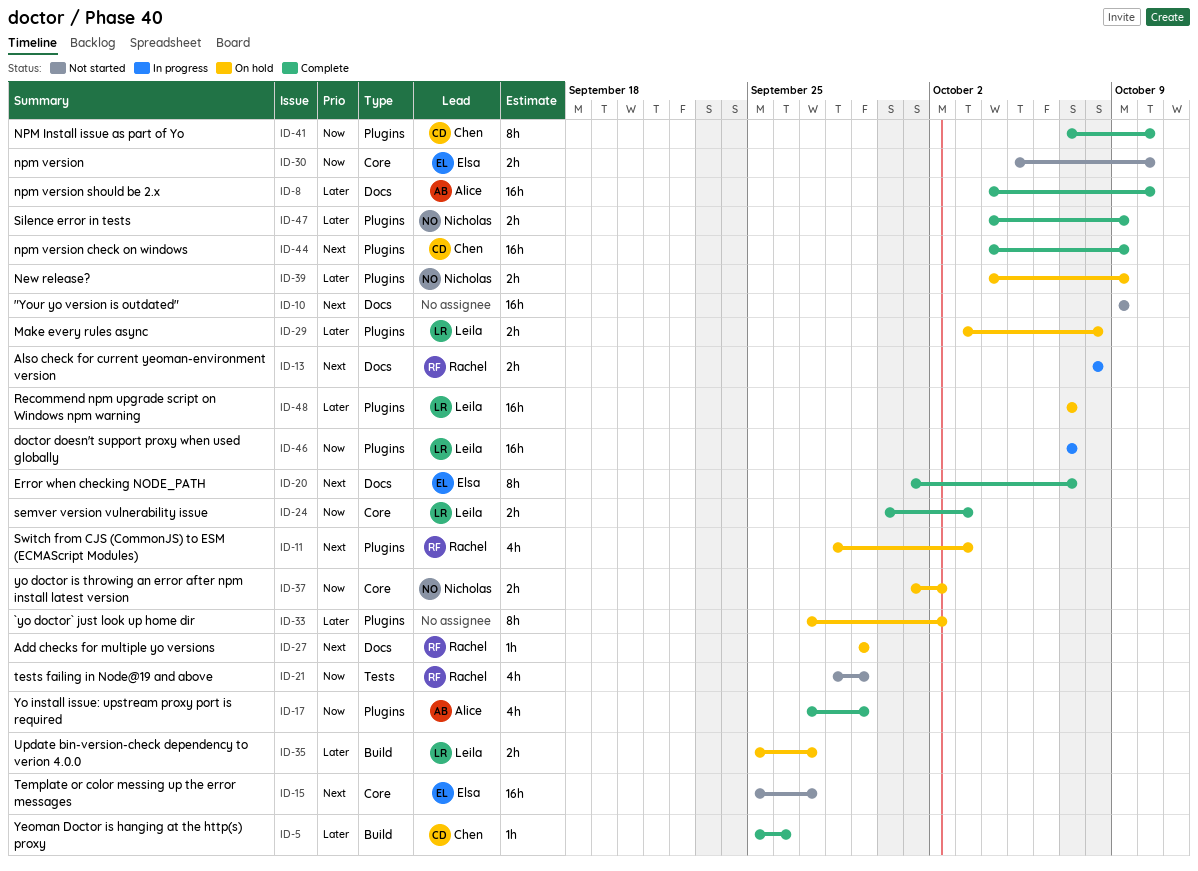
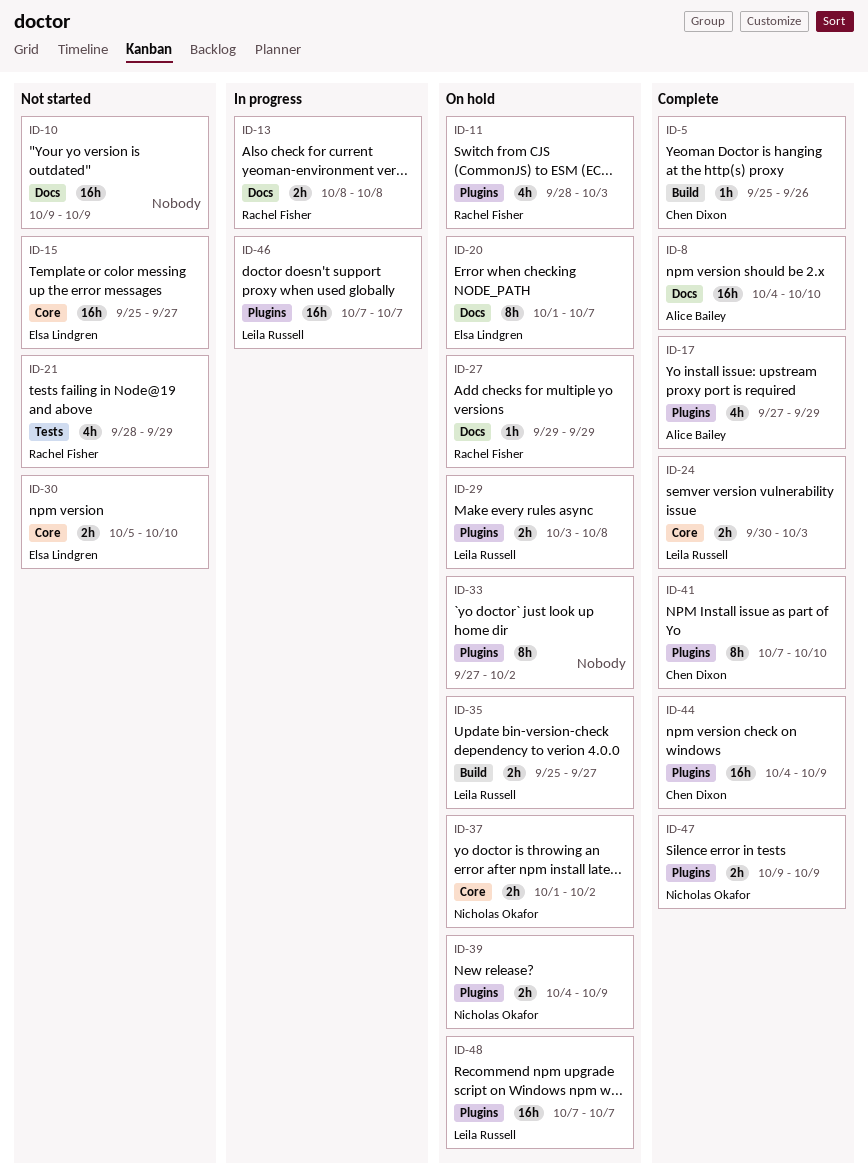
ID-20, status: Complete -> On hold
ID-47, start: Oct 4 -> Oct 9

